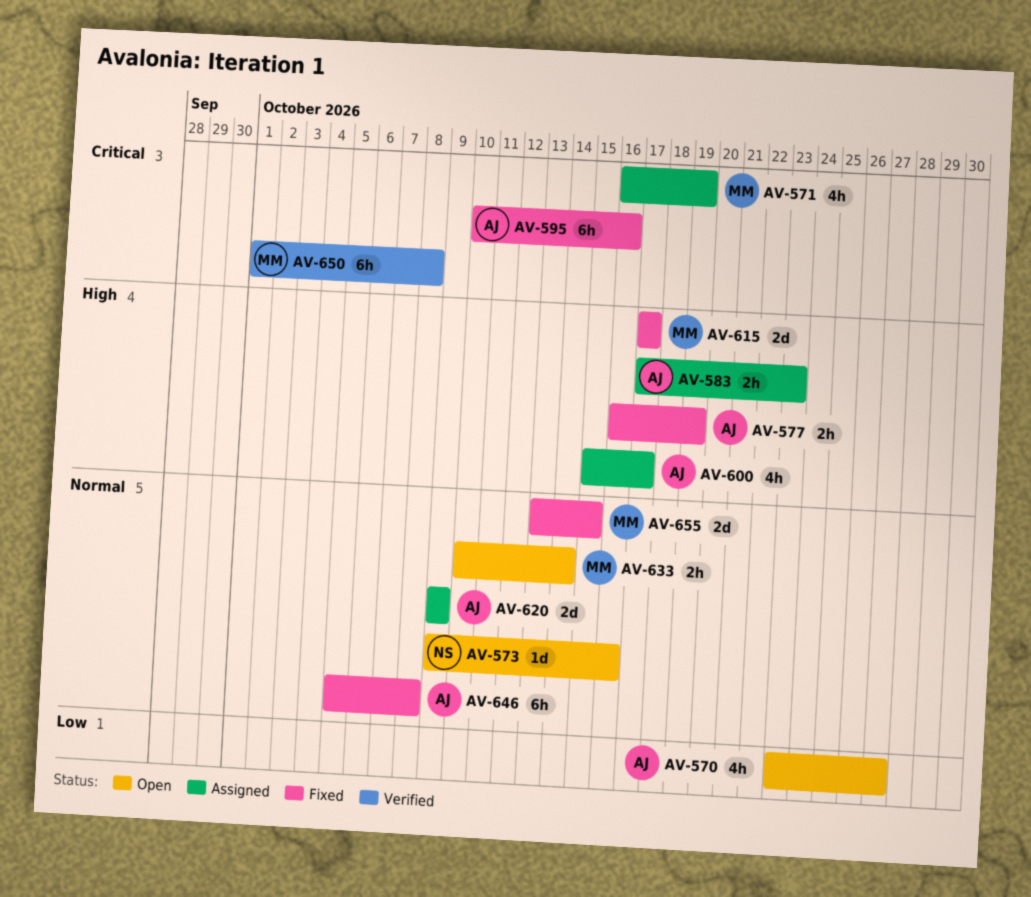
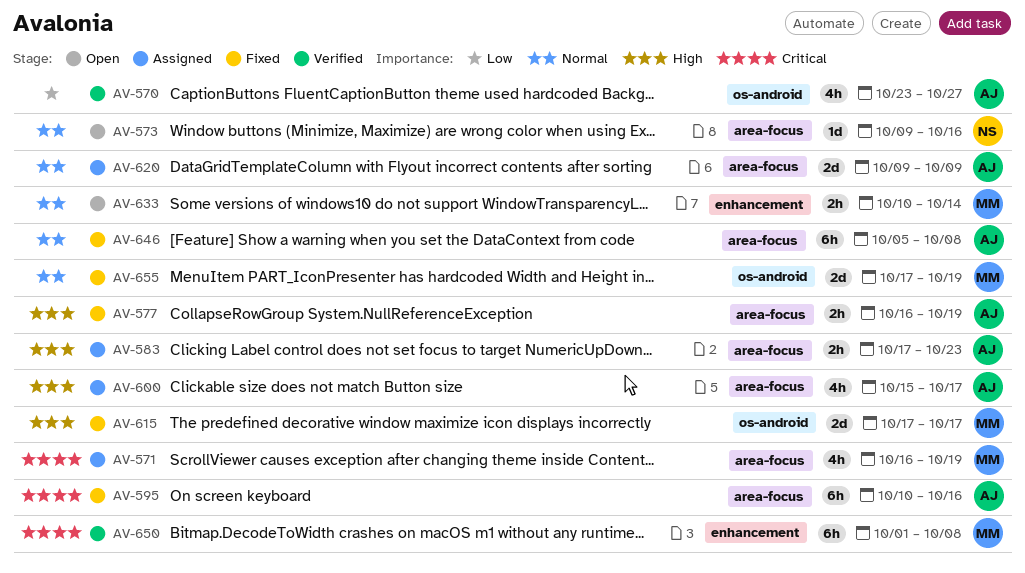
AV-570, status: Open -> Verified
AV-655, start: Oct 13 -> Oct 17
AV-655, due: Oct 15 -> Oct 19

